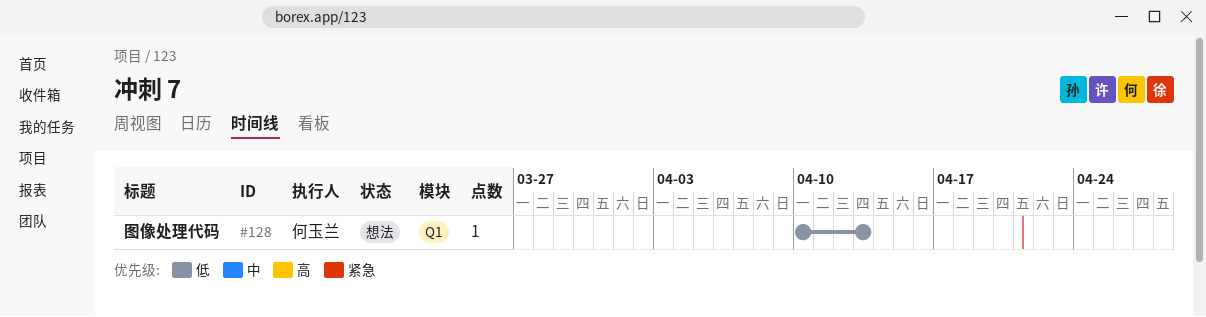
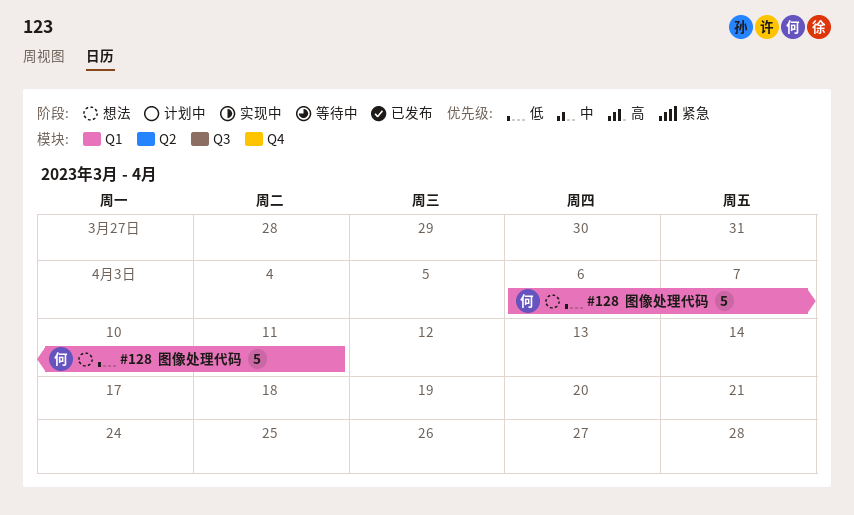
#128, estimate: 1 -> 5
#128, start: Apr 10 -> Apr 6
#128, due: Apr 13 -> Apr 11

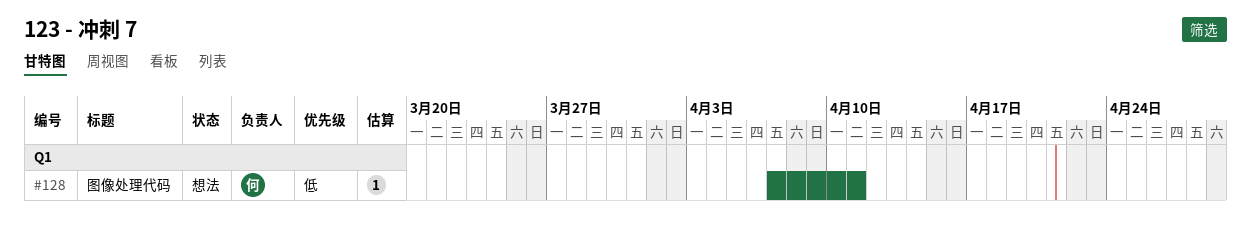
#128, estimate: 5 -> 1
#128, start: Apr 6 -> Apr 7

